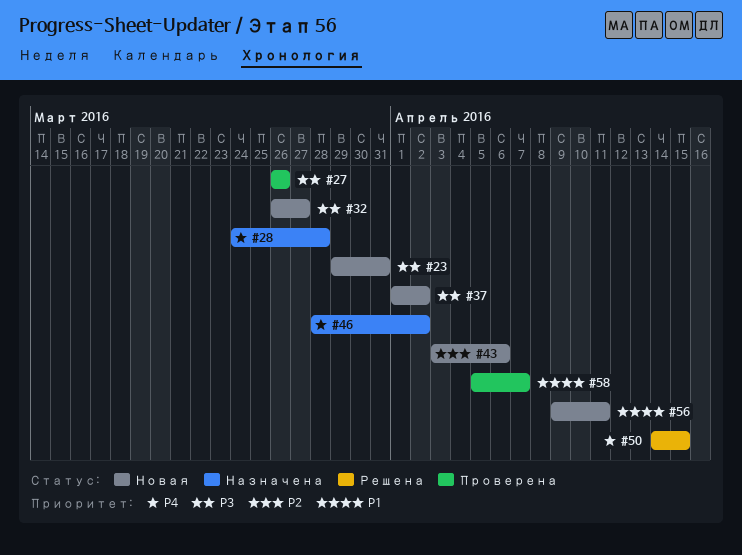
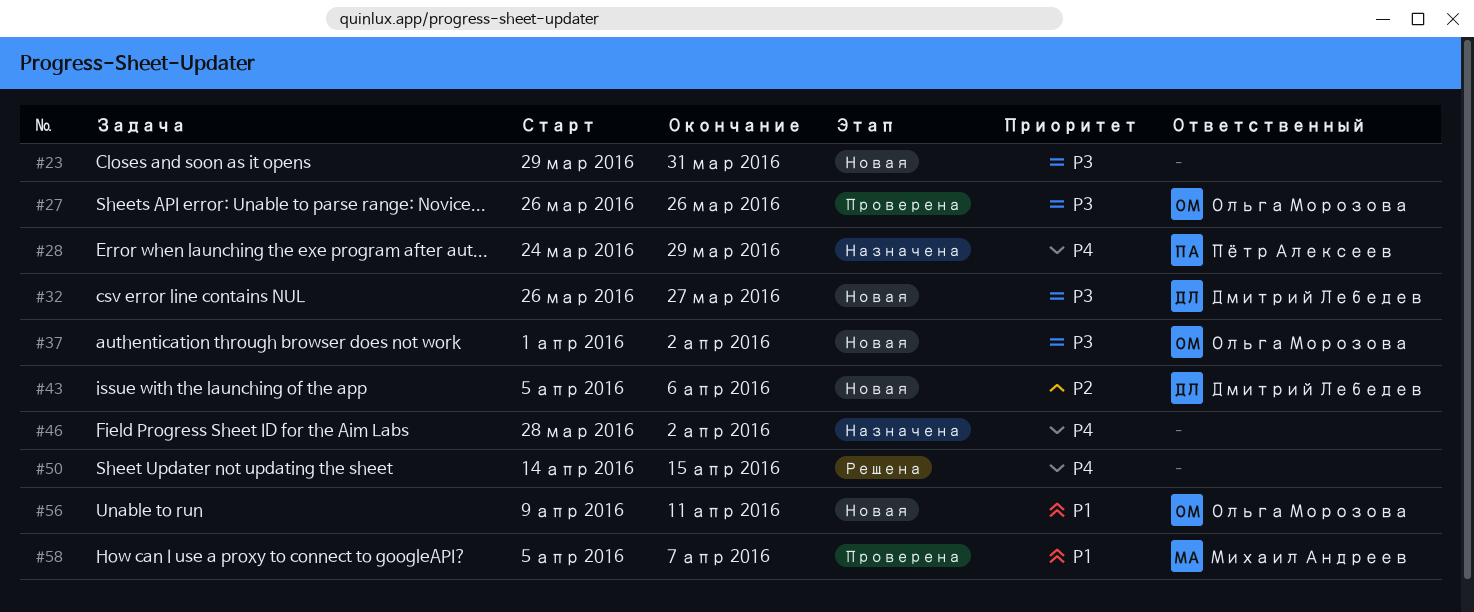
#28, due: Mar 28 -> Mar 29
#43, start: Apr 3 -> Apr 5

